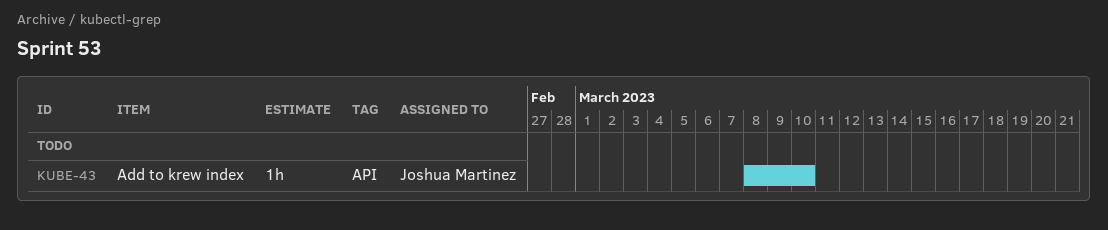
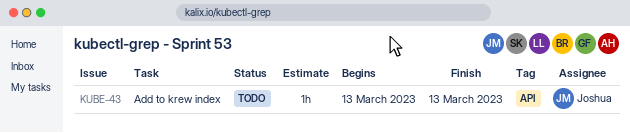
KUBE-43, start: Mar 8 -> Mar 13
KUBE-43, due: Mar 10 -> Mar 13

